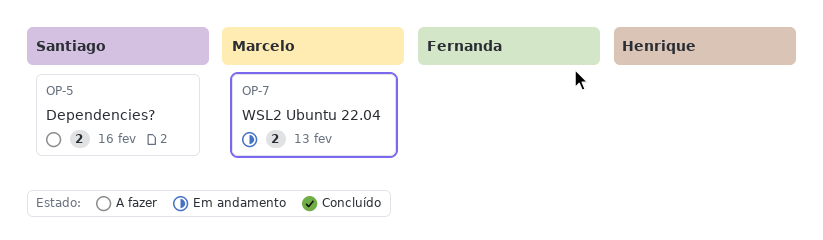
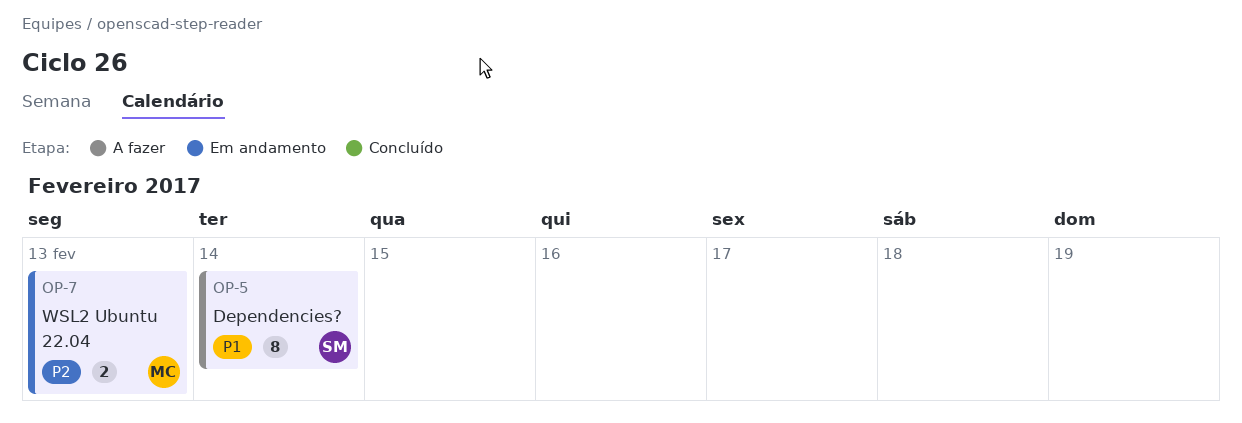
OP-5, estimate: 2 -> 8
OP-5, due: Feb 16 -> Feb 14

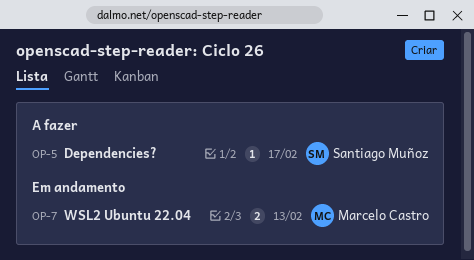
OP-5, estimate: 8 -> 1
OP-5, due: Feb 14 -> Feb 17

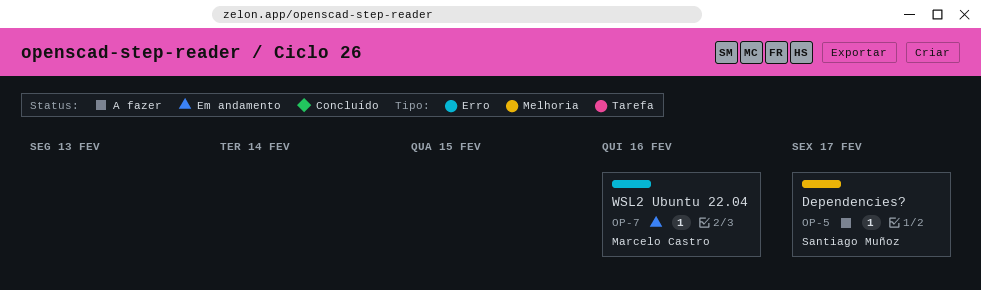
OP-7, estimate: 2 -> 1
OP-7, due: Feb 13 -> Feb 16

